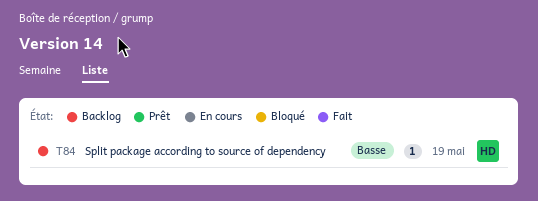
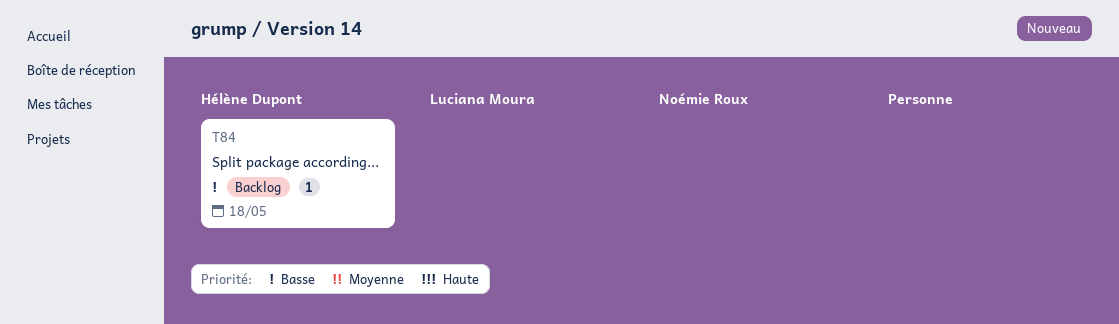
T84, due: May 19 -> May 18

